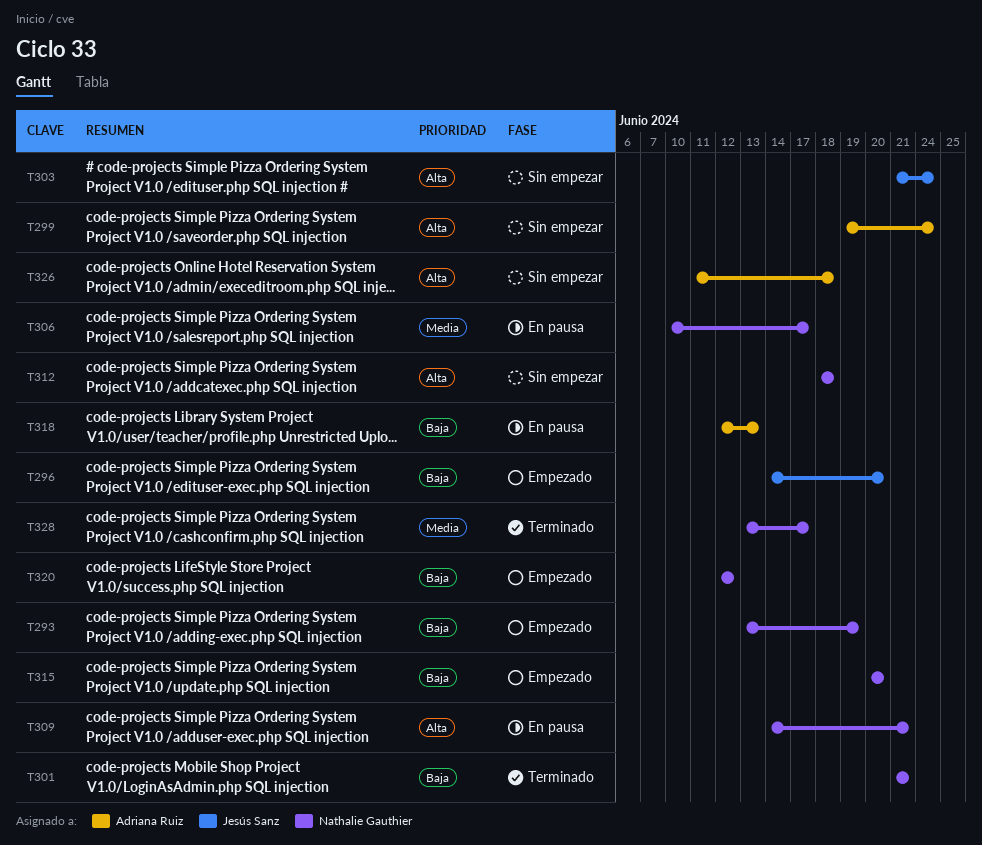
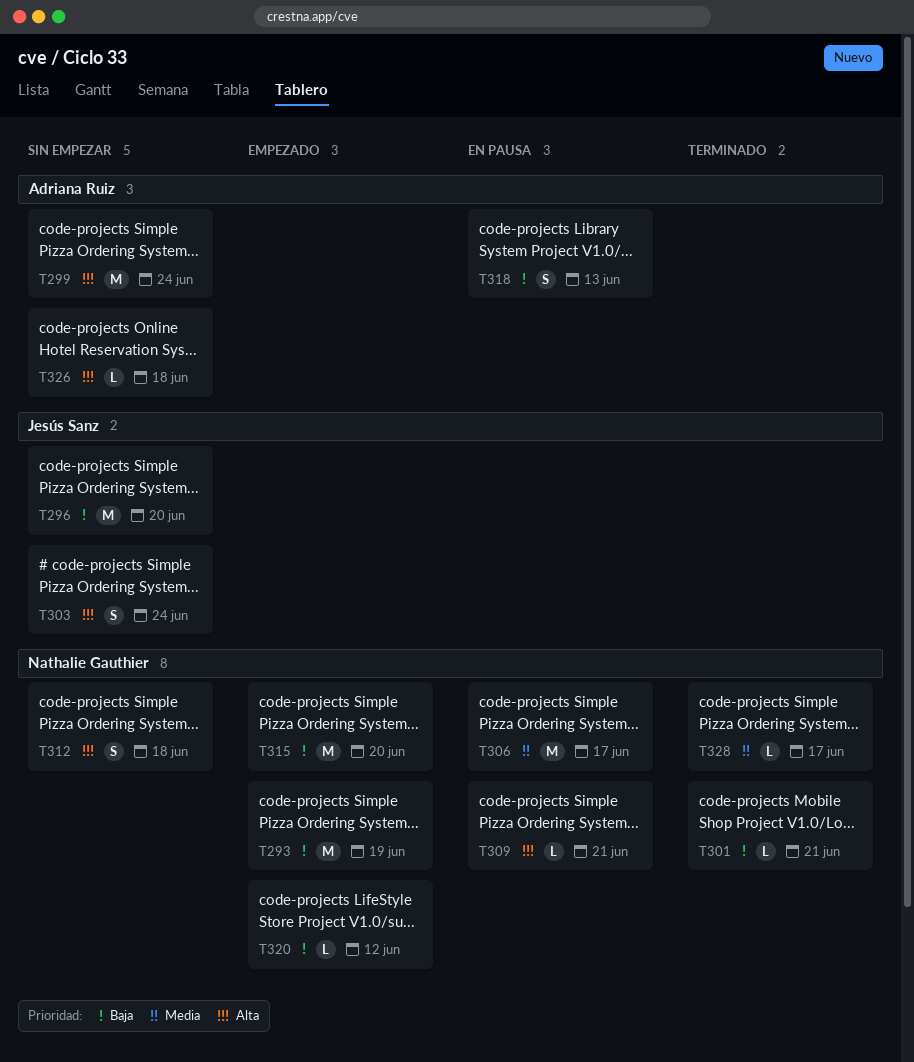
T296, status: Empezado -> Sin empezar

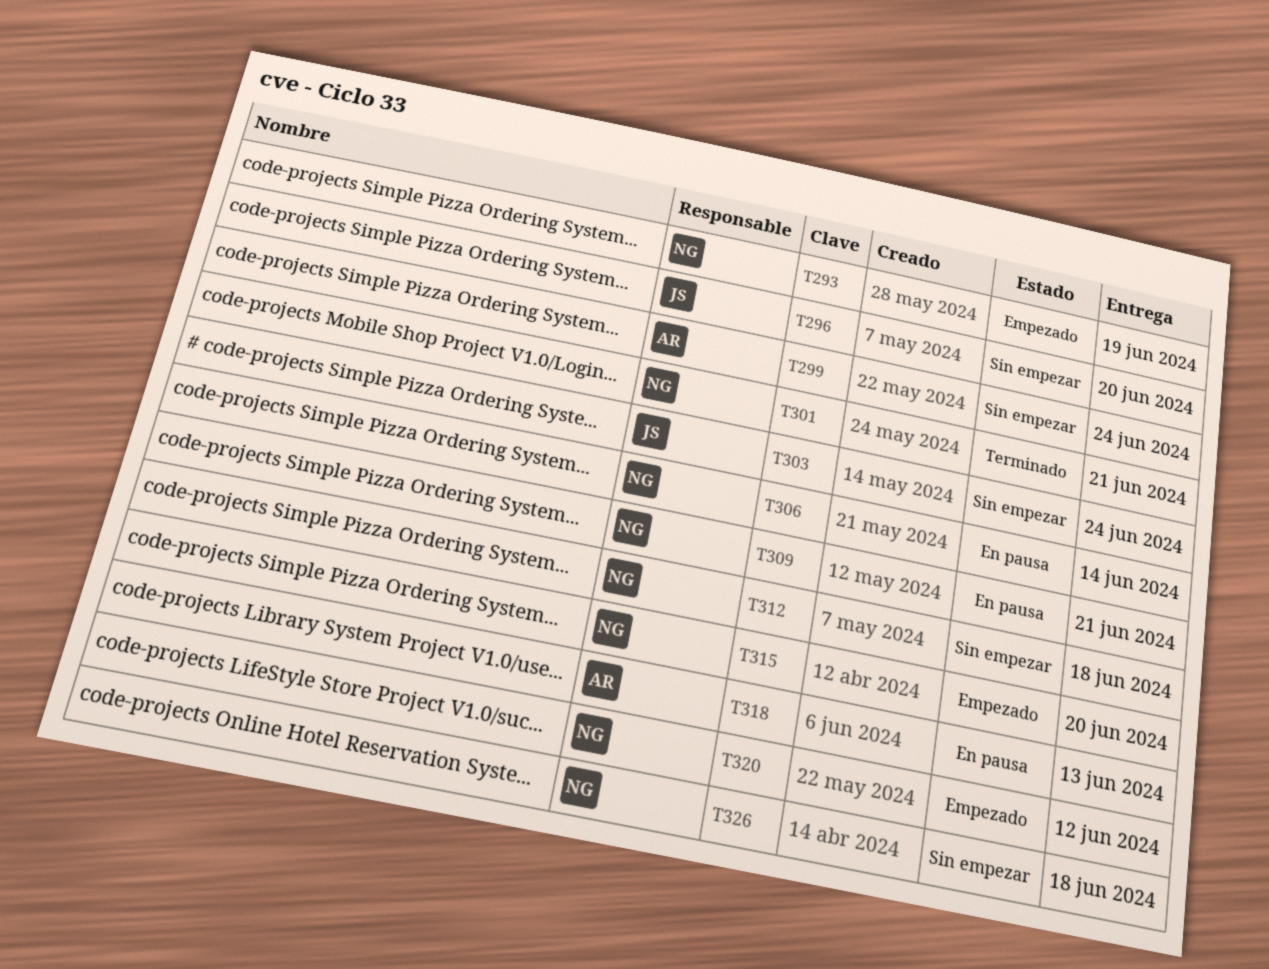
T306, due: Jun 17 -> Jun 14
T326, owner: Adriana Ruiz -> Nathalie Gauthier
T328: present -> none

